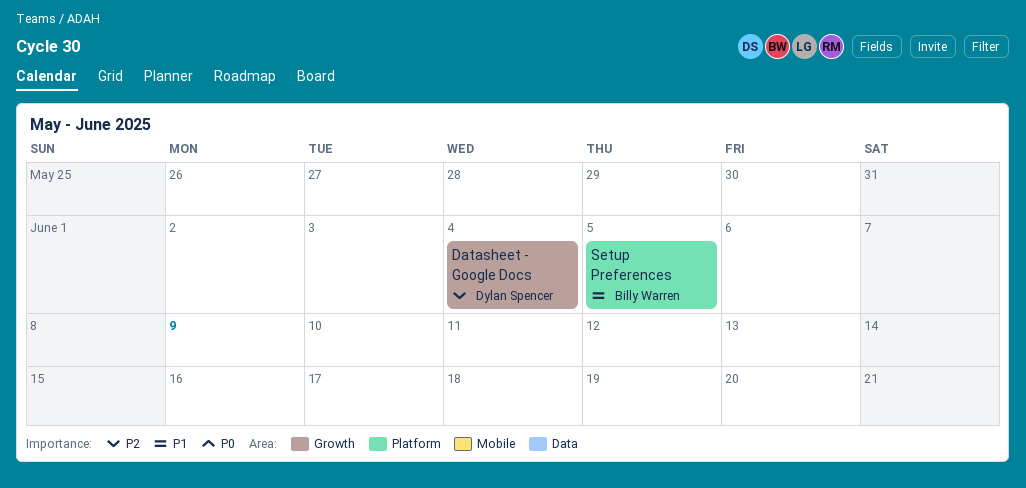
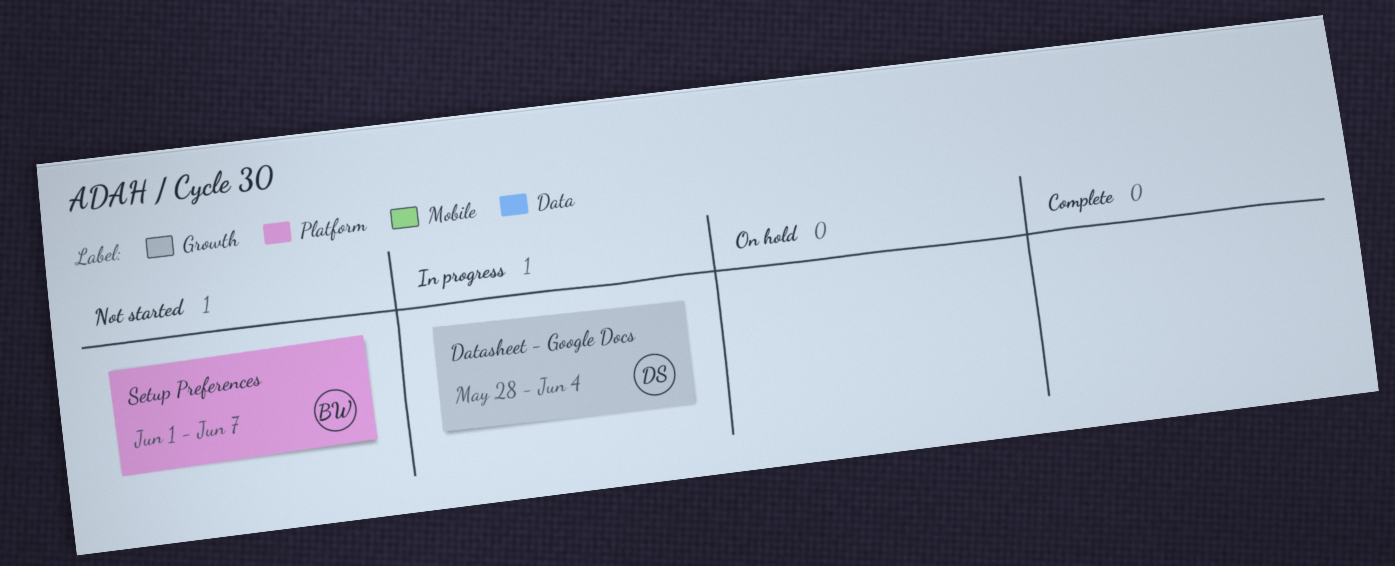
Setup Preferences, due: Jun 5 -> Jun 7

